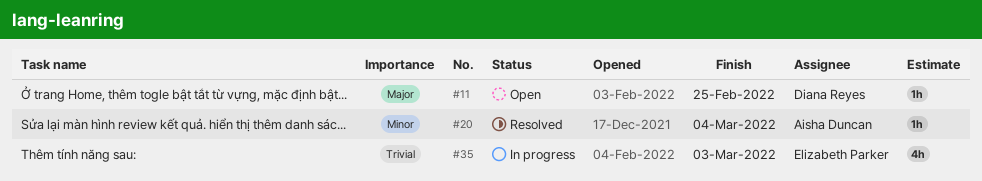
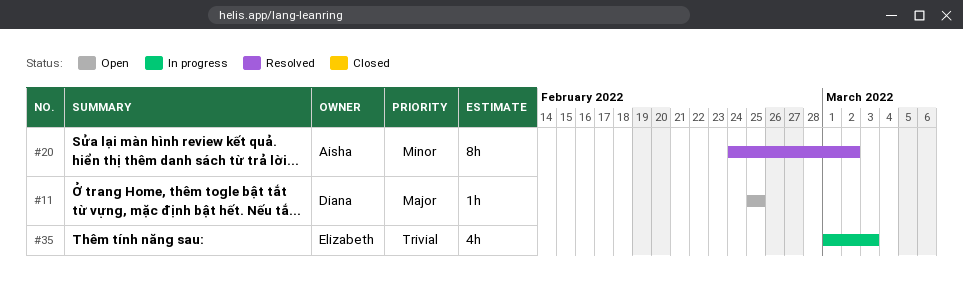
#20, estimate: 1h -> 8h
#20, due: Mar 4 -> Mar 2

